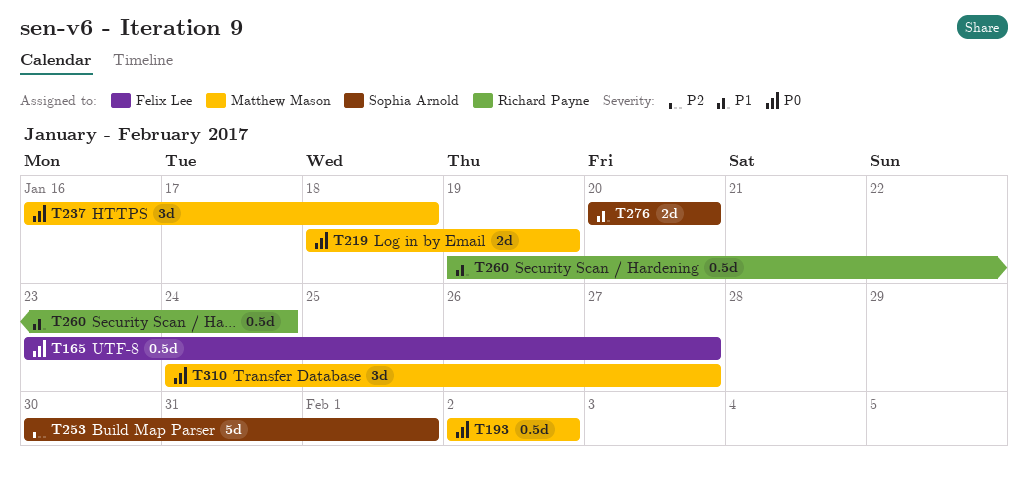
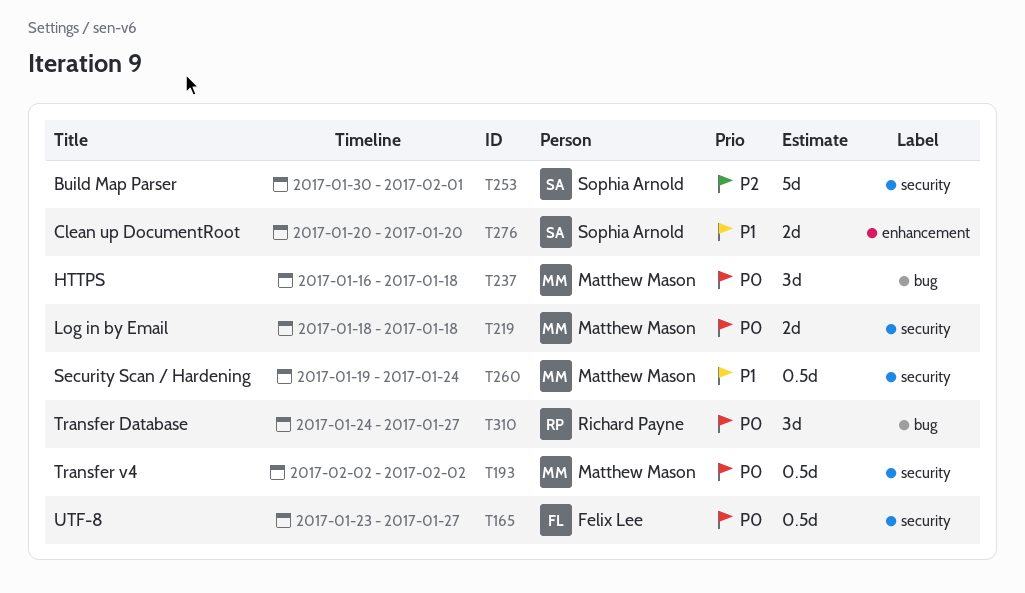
T219, due: Jan 19 -> Jan 18
T260, owner: Richard Payne -> Matthew Mason
T310, owner: Matthew Mason -> Richard Payne

